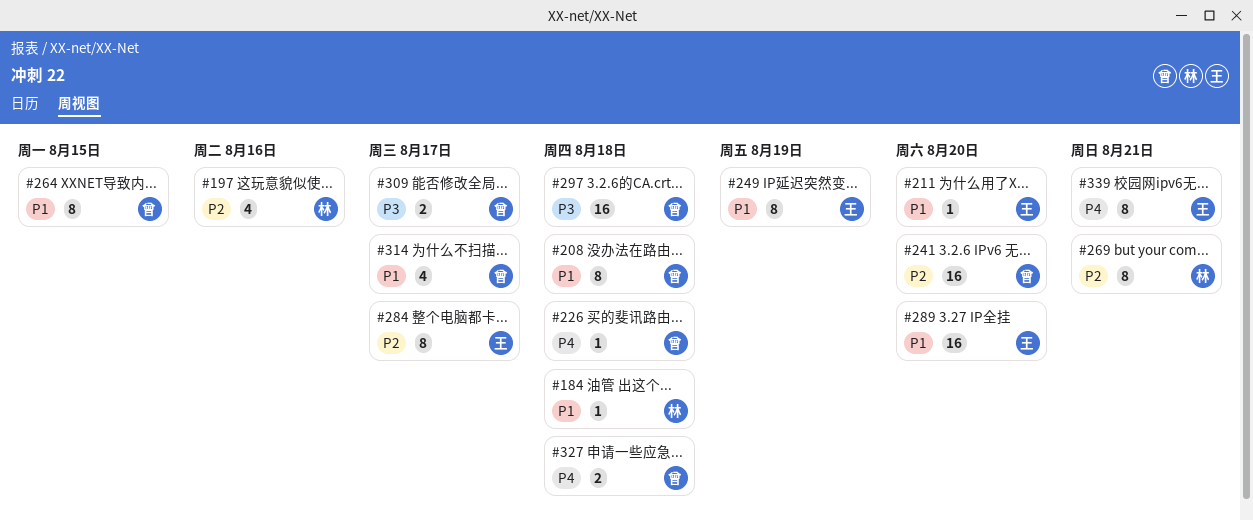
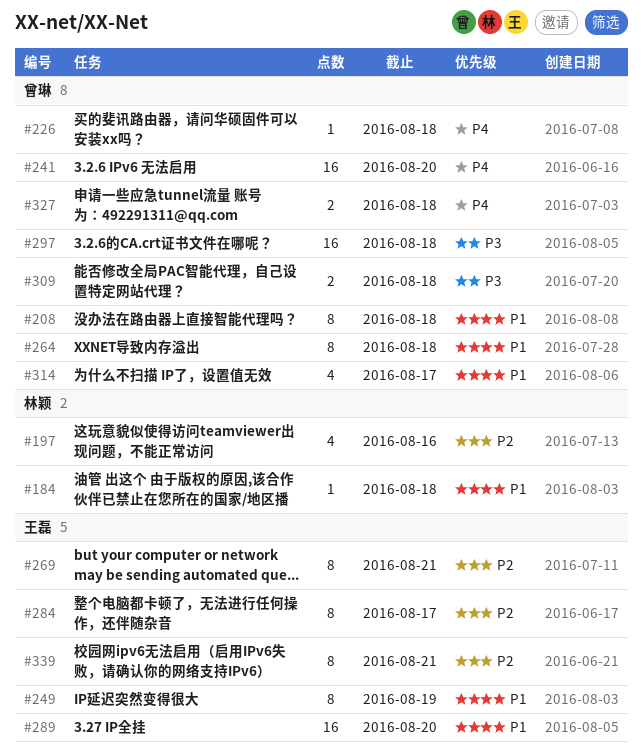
#211: present -> none
#241, priority: P2 -> P4
#264, due: Aug 15 -> Aug 18
#269, owner: 林颖 -> 王磊
#309, due: Aug 17 -> Aug 18
#339, priority: P4 -> P2

